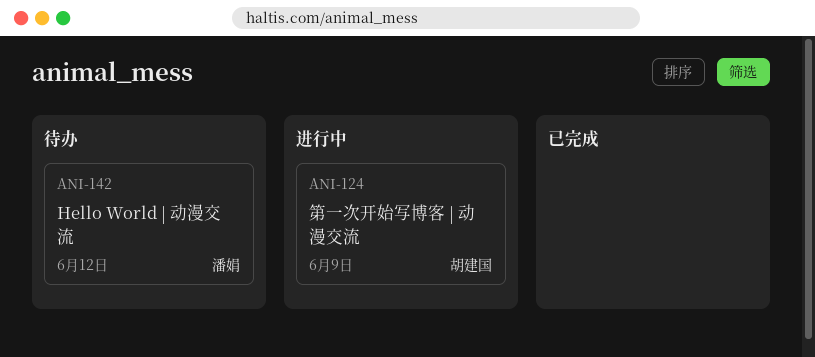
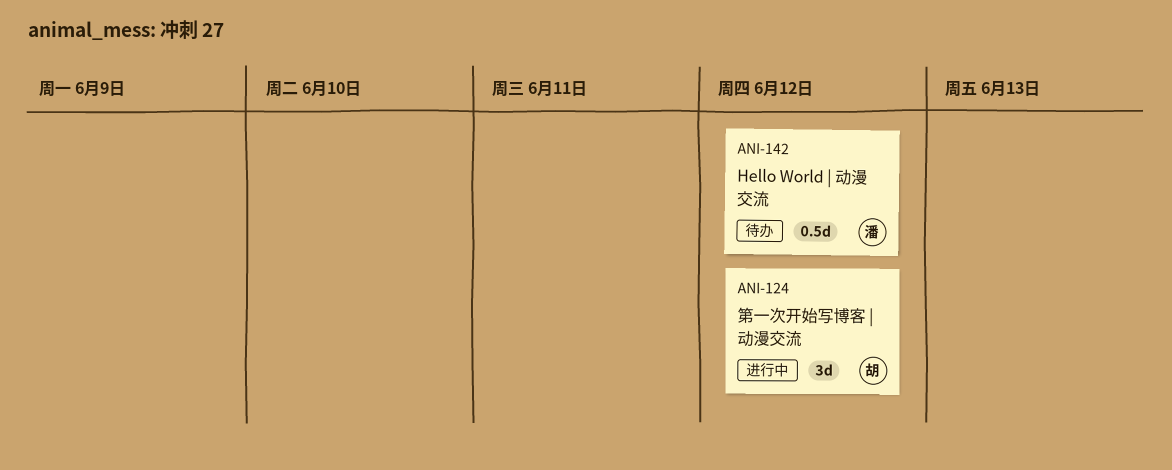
ANI-124, due: Jun 9 -> Jun 12

